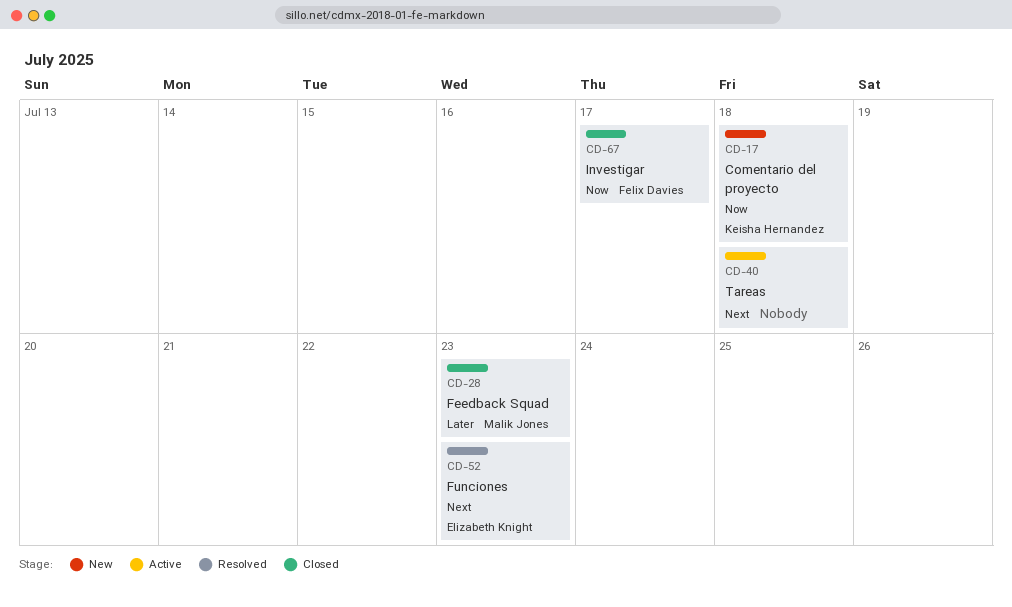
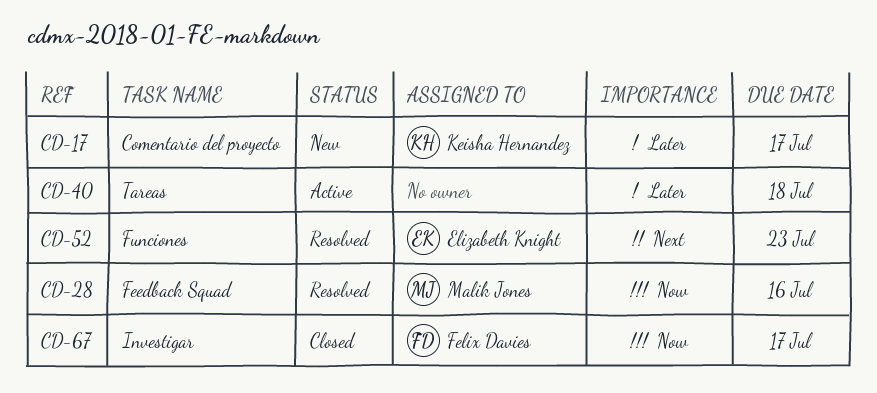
CD-17, priority: Now -> Later
CD-17, due: Jul 18 -> Jul 17
CD-28, status: Closed -> Resolved
CD-28, priority: Later -> Now
CD-28, due: Jul 23 -> Jul 16
CD-40, priority: Next -> Later

